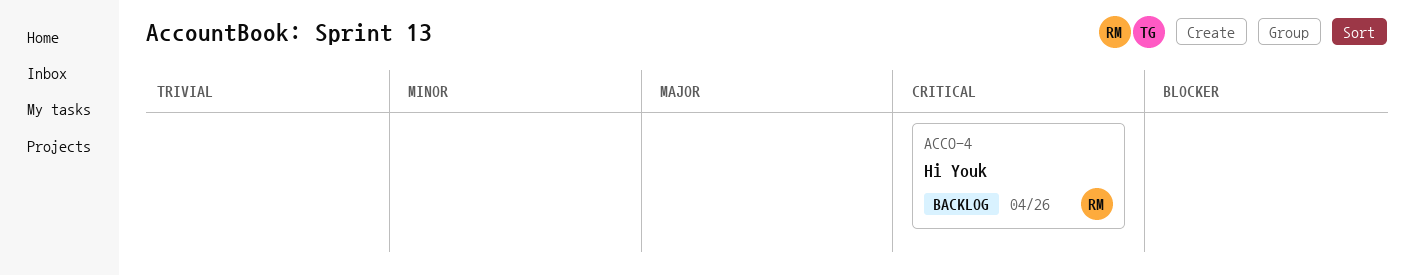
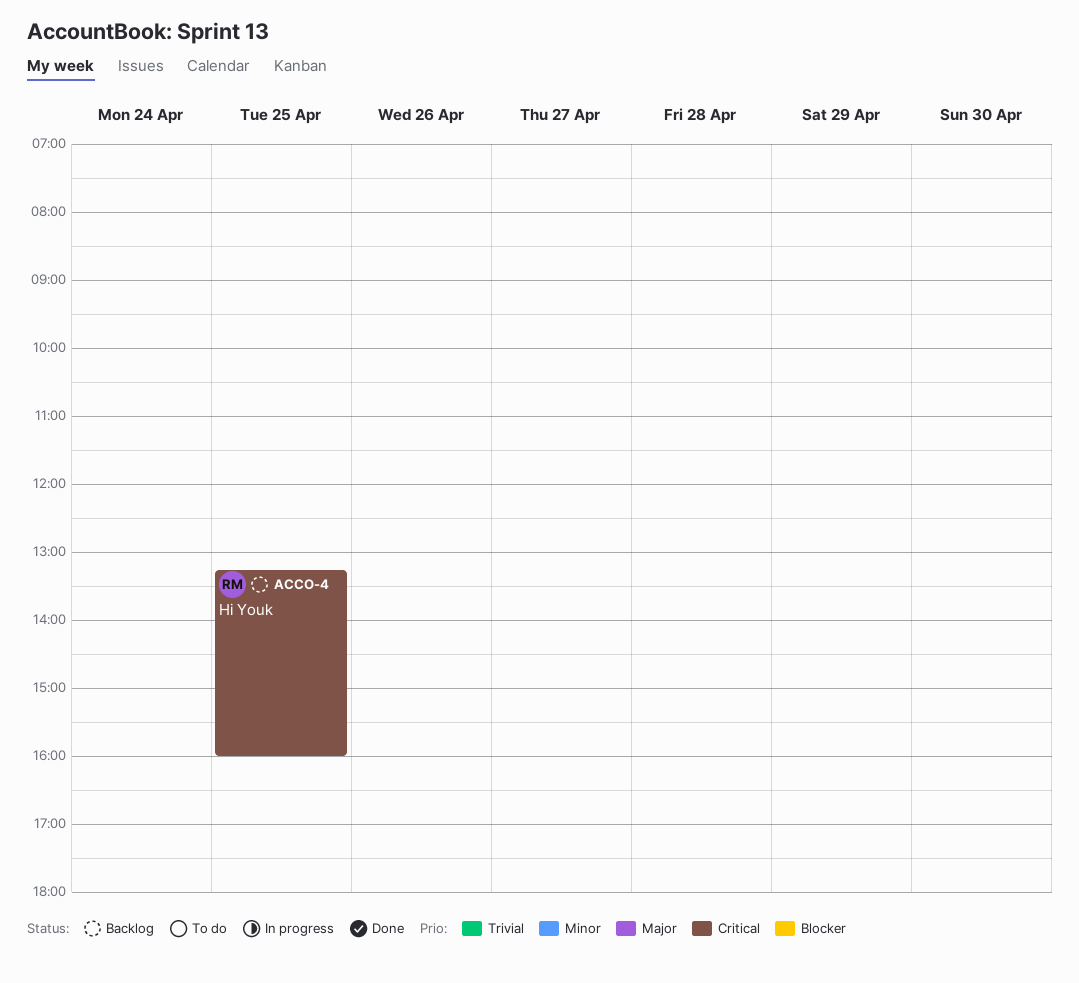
ACCO-4, day: Apr 26 -> Apr 25

